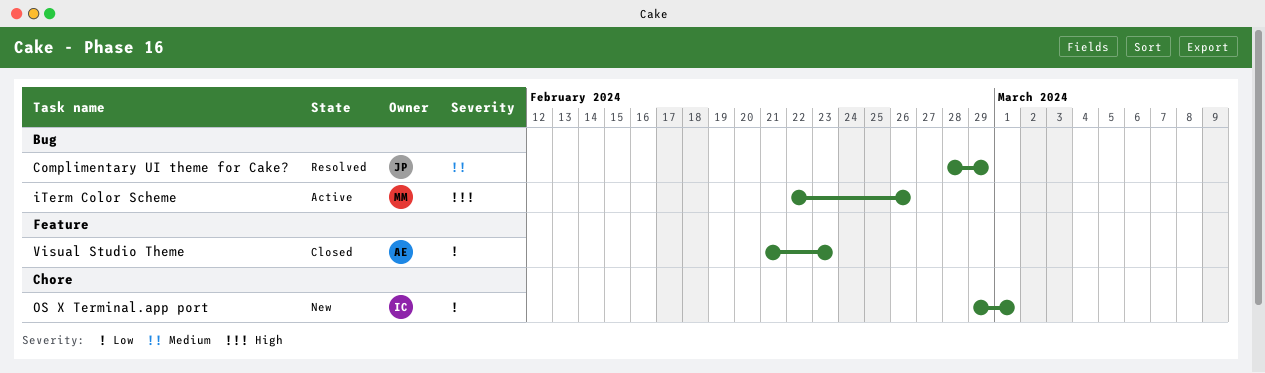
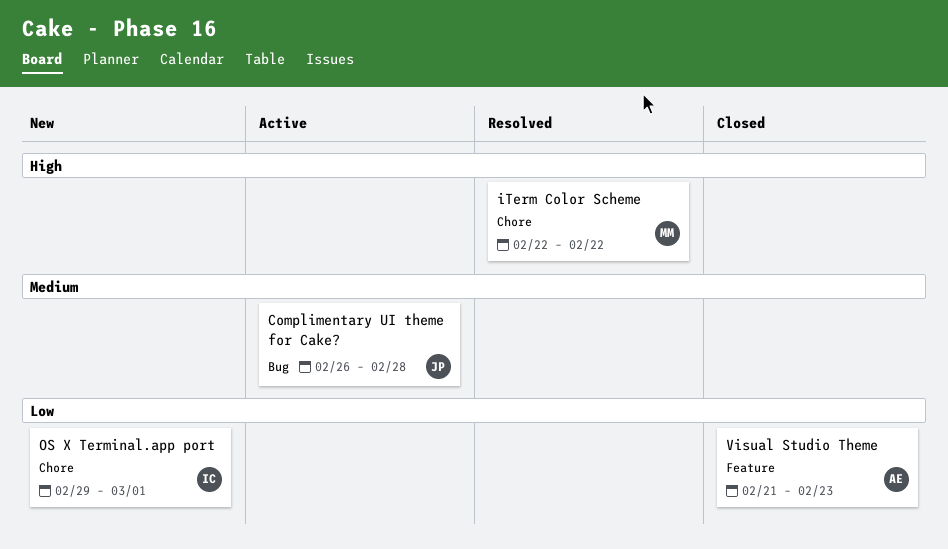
Complimentary UI theme for Cake?, status: Resolved -> Active
Complimentary UI theme for Cake?, start: Feb 28 -> Feb 26
Complimentary UI theme for Cake?, due: Feb 29 -> Feb 28
iTerm Color Scheme, status: Active -> Resolved
iTerm Color Scheme, label: Bug -> Chore
iTerm Color Scheme, due: Feb 26 -> Feb 22

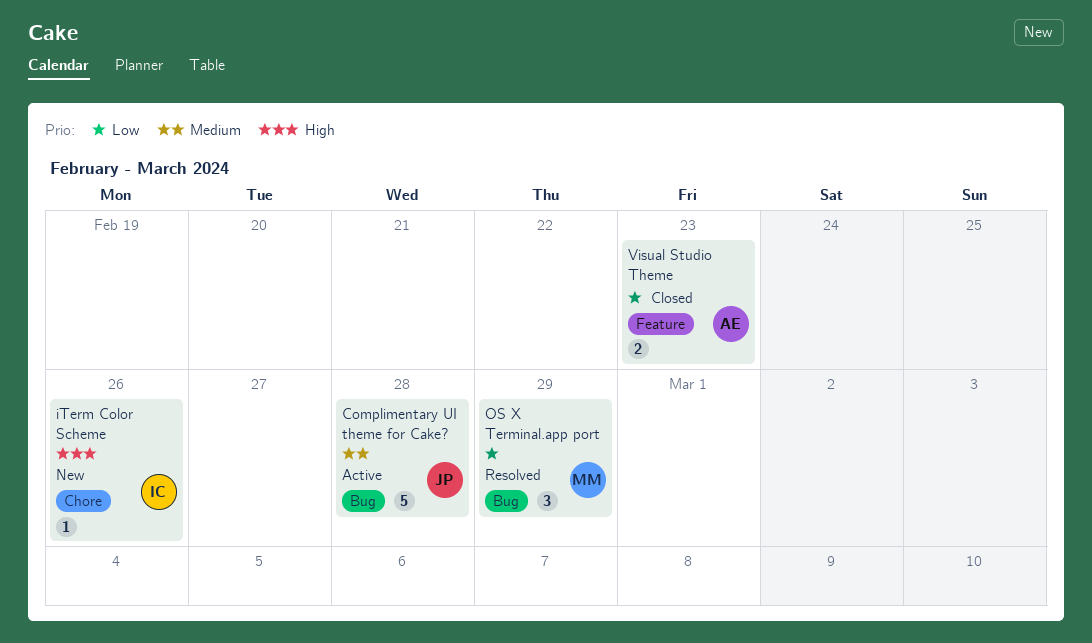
iTerm Color Scheme, status: Resolved -> New
iTerm Color Scheme, owner: MM -> IC
iTerm Color Scheme, due: Feb 22 -> Feb 26
OS X Terminal.app port, status: New -> Resolved
OS X Terminal.app port, owner: IC -> MM
OS X Terminal.app port, label: Chore -> Bug
OS X Terminal.app port, due: Mar 1 -> Feb 29

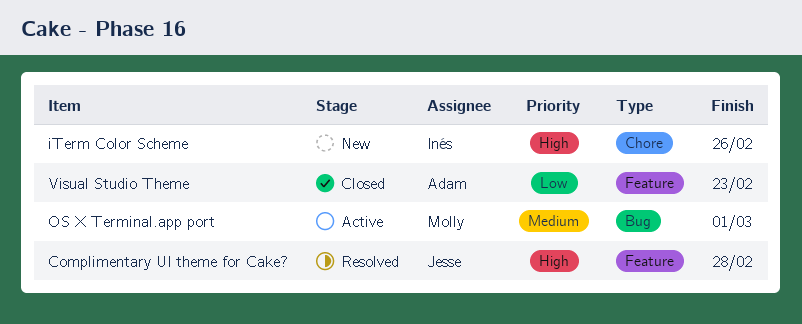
Complimentary UI theme for Cake?, status: Active -> Resolved
Complimentary UI theme for Cake?, priority: Medium -> High
Complimentary UI theme for Cake?, label: Bug -> Feature
OS X Terminal.app port, status: Resolved -> Active
OS X Terminal.app port, priority: Low -> Medium
OS X Terminal.app port, due: Feb 29 -> Mar 1

